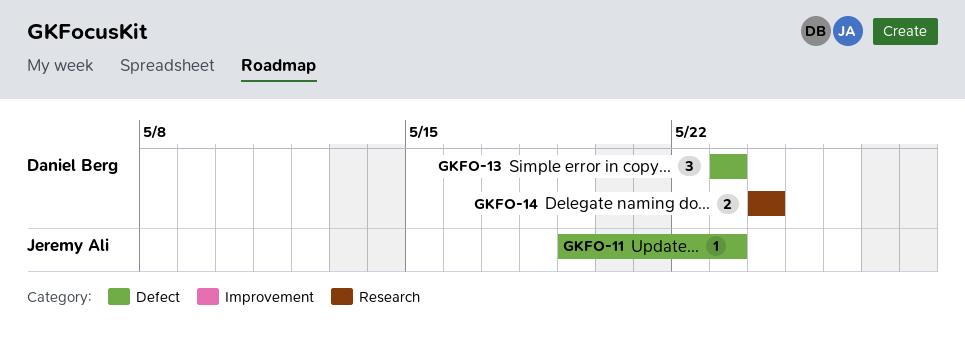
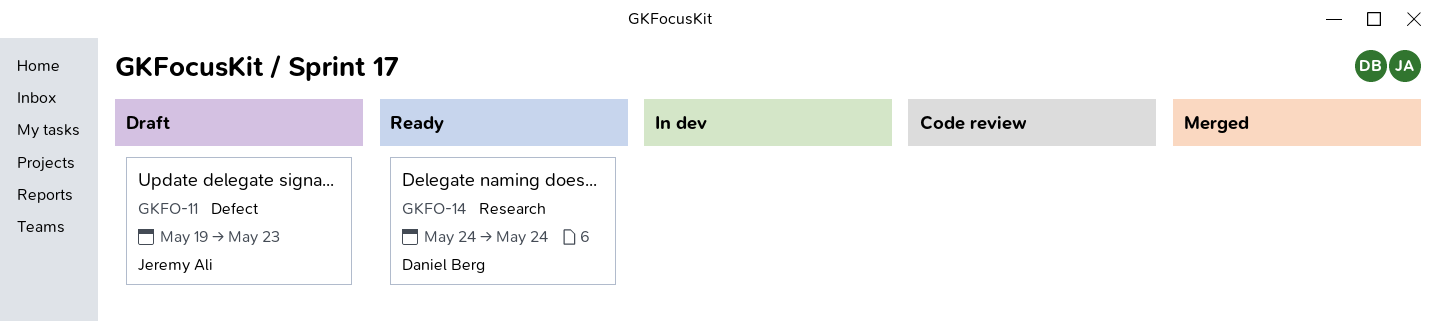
GKFO-13: present -> none

